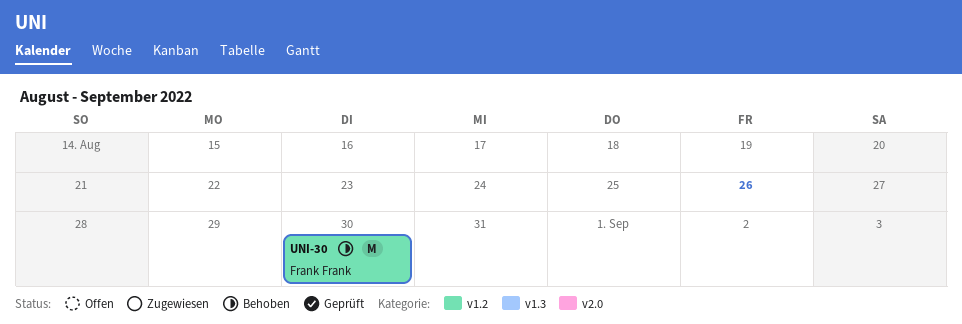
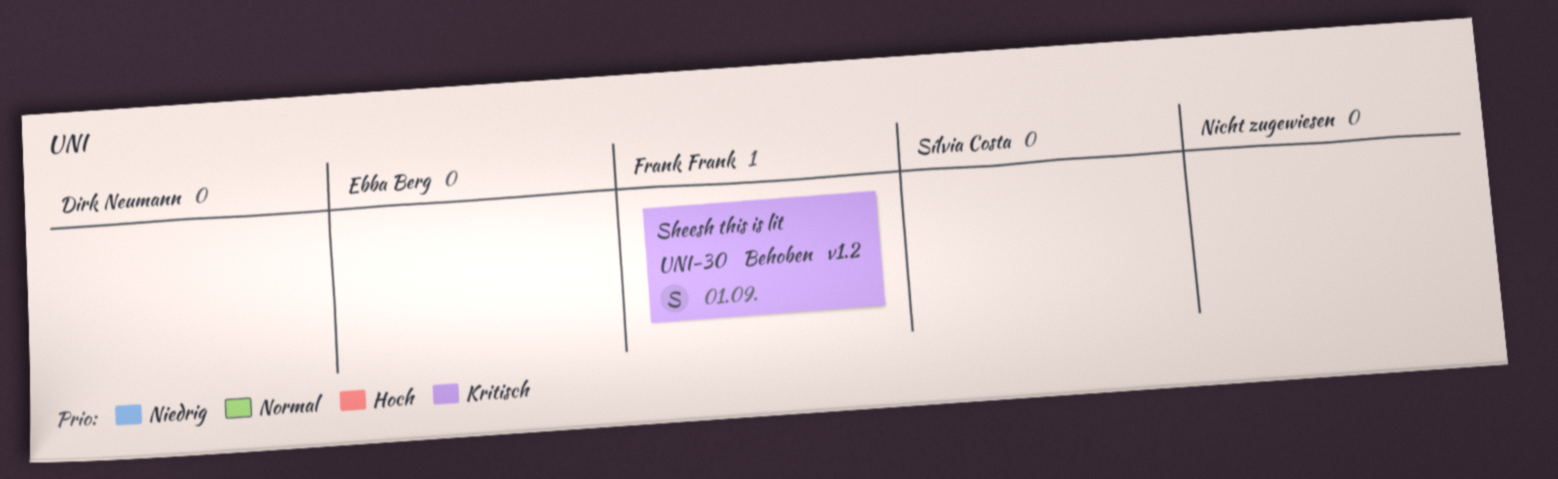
UNI-30, estimate: M -> S
UNI-30, due: Aug 30 -> Sep 1

